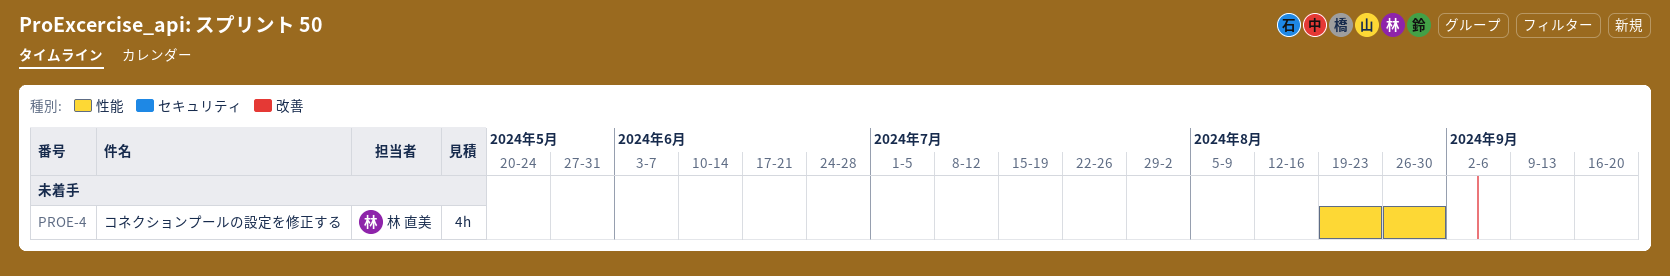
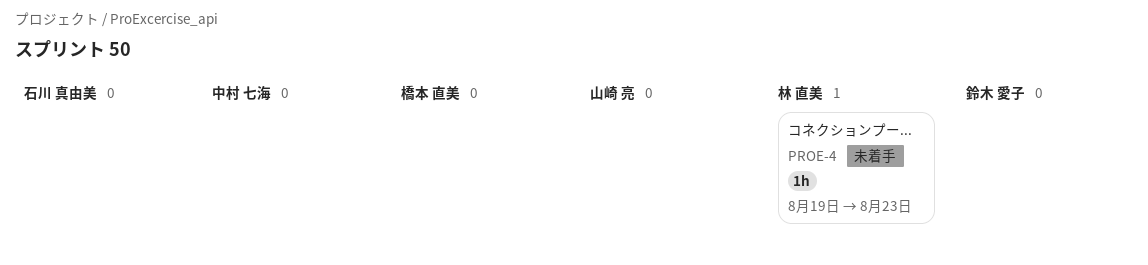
PROE-4, estimate: 4h -> 1h
PROE-4, due: Aug 30 -> Aug 23

